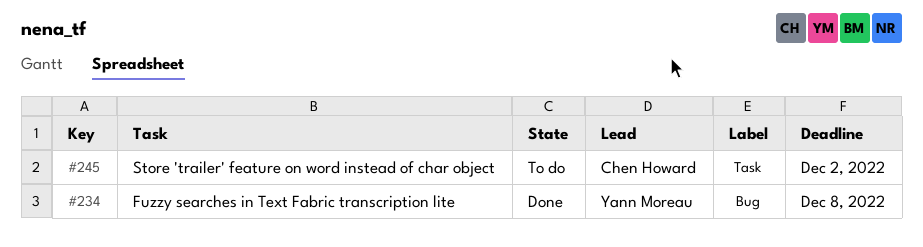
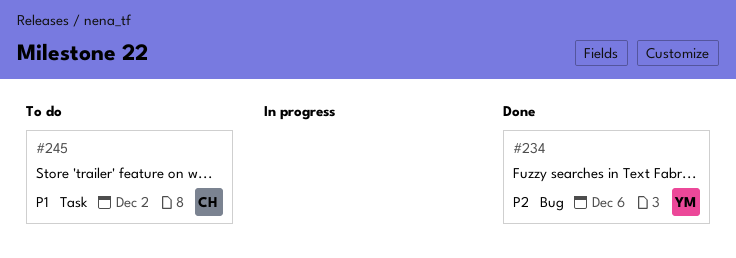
#234, due: Dec 8 -> Dec 6

